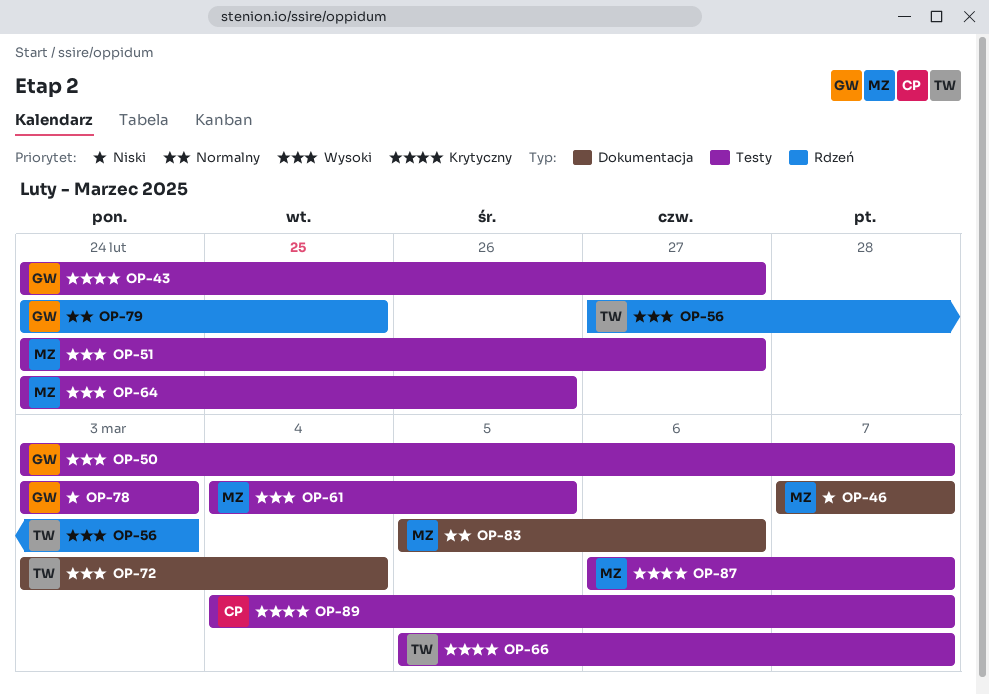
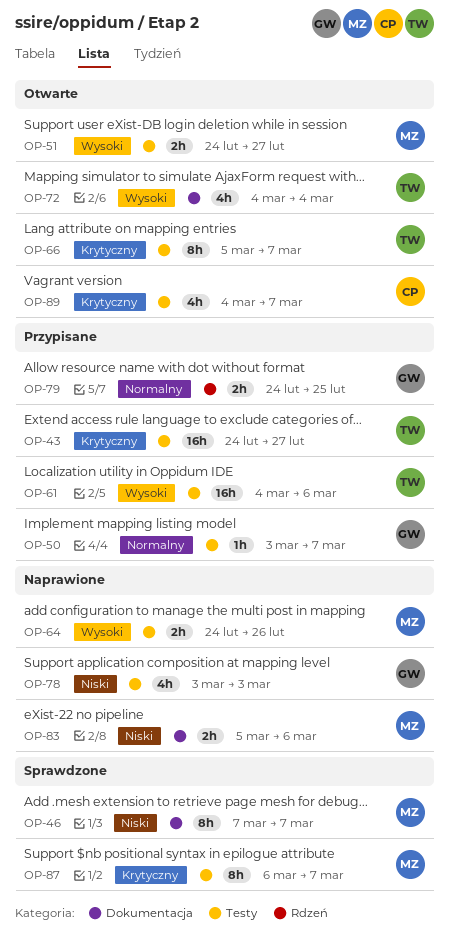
OP-43, owner: GW -> TW
OP-50, priority: Wysoki -> Normalny
OP-56: present -> none
OP-61, owner: MZ -> TW
OP-61, due: Mar 5 -> Mar 6
OP-72, start: Mar 3 -> Mar 4
OP-83, priority: Normalny -> Niski

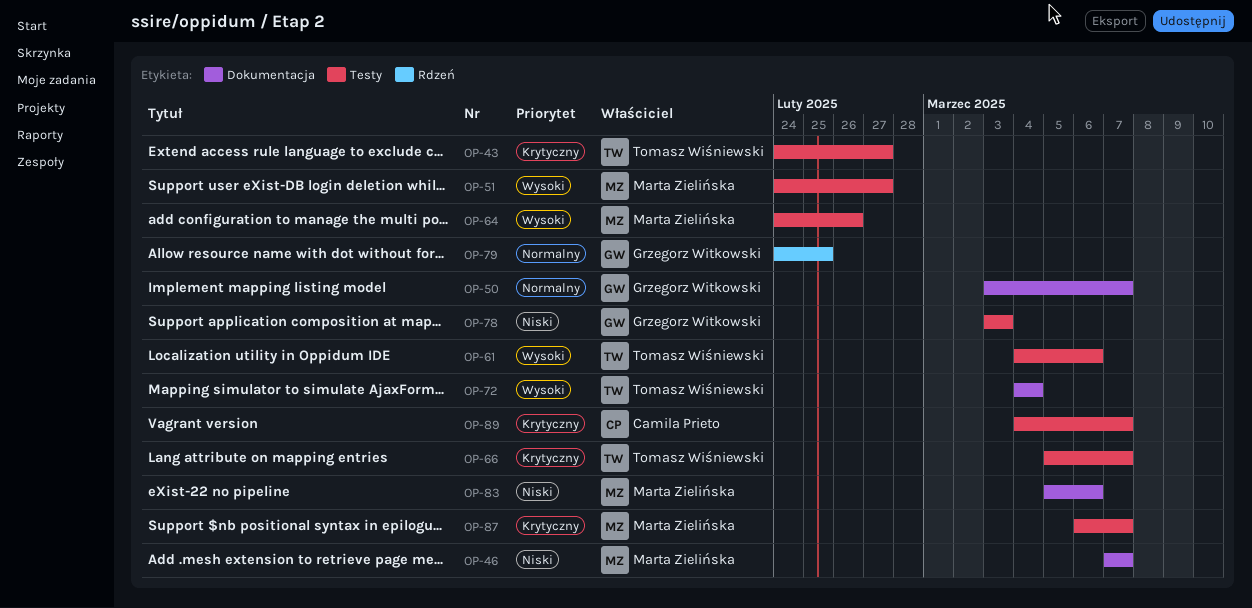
OP-50, label: Testy -> Dokumentacja

